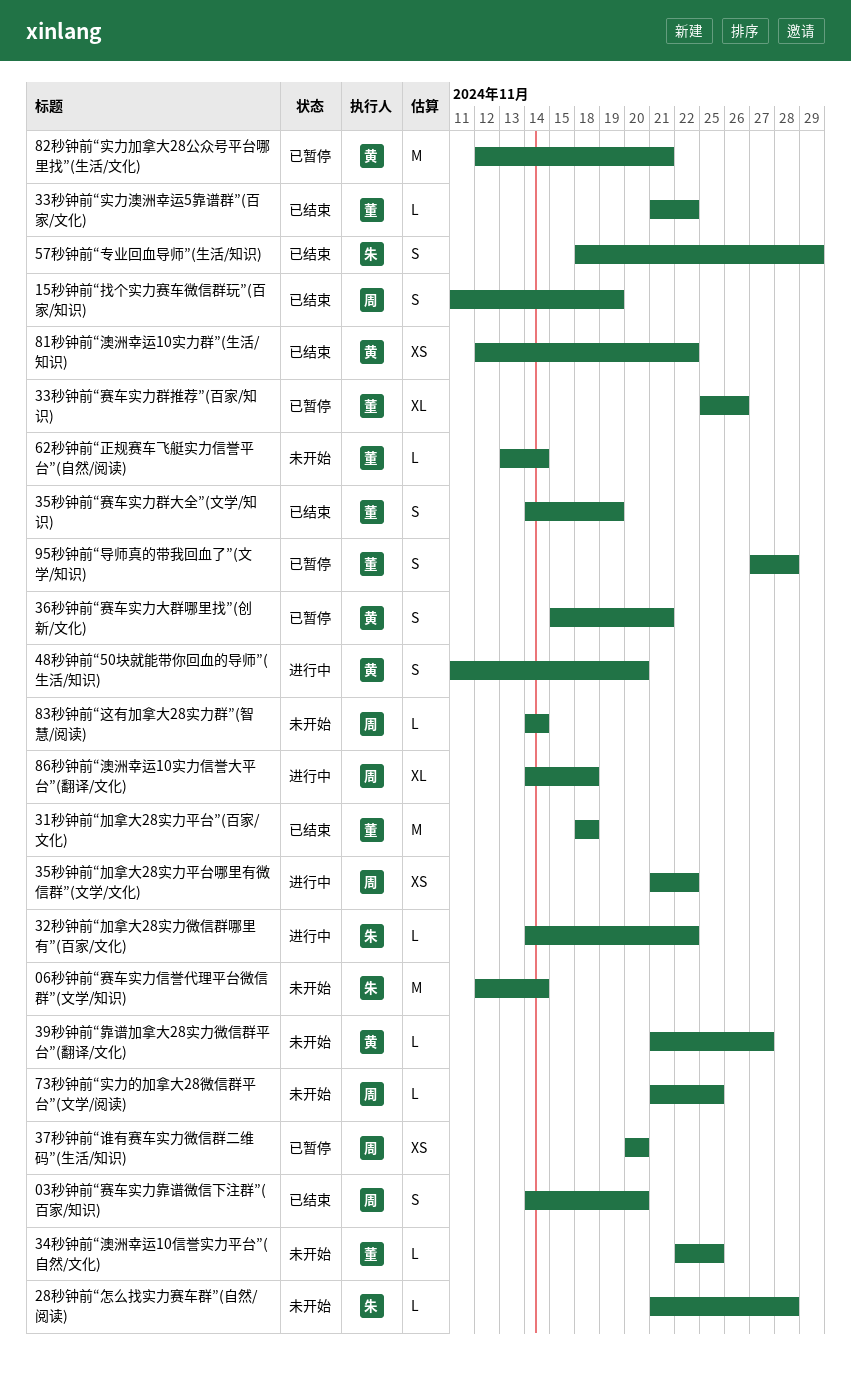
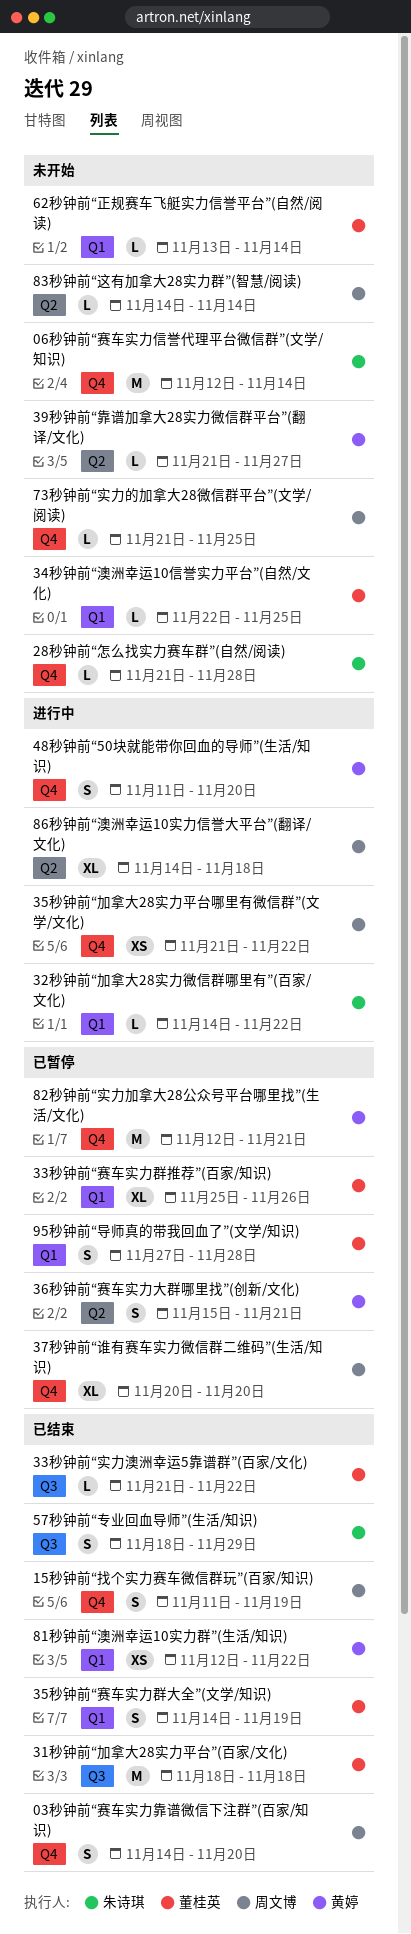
37秒钟前“谁有赛车实力微信群二维码”(生活/知识), estimate: XS -> XL

